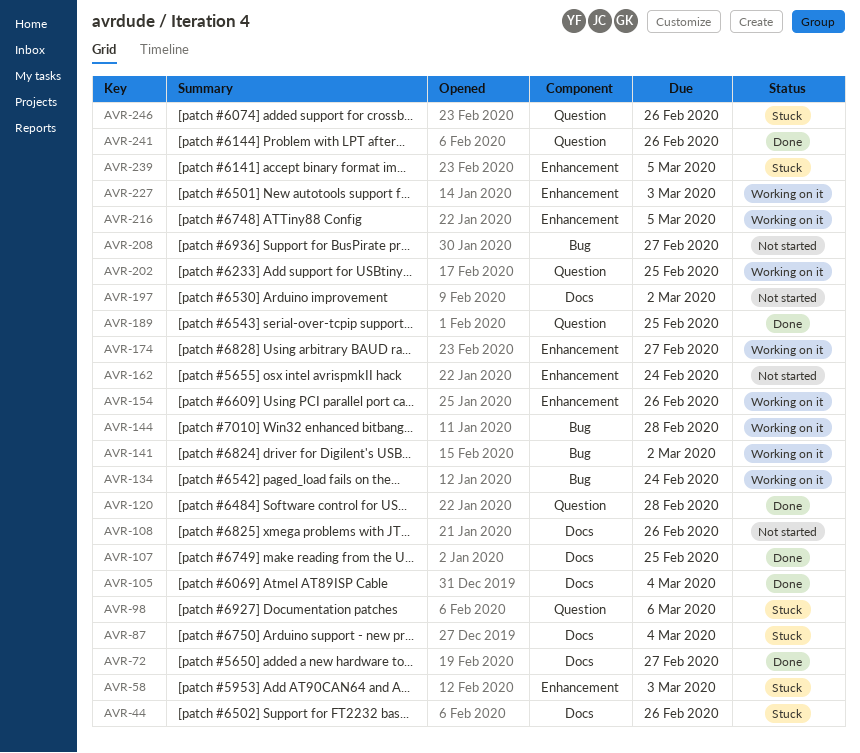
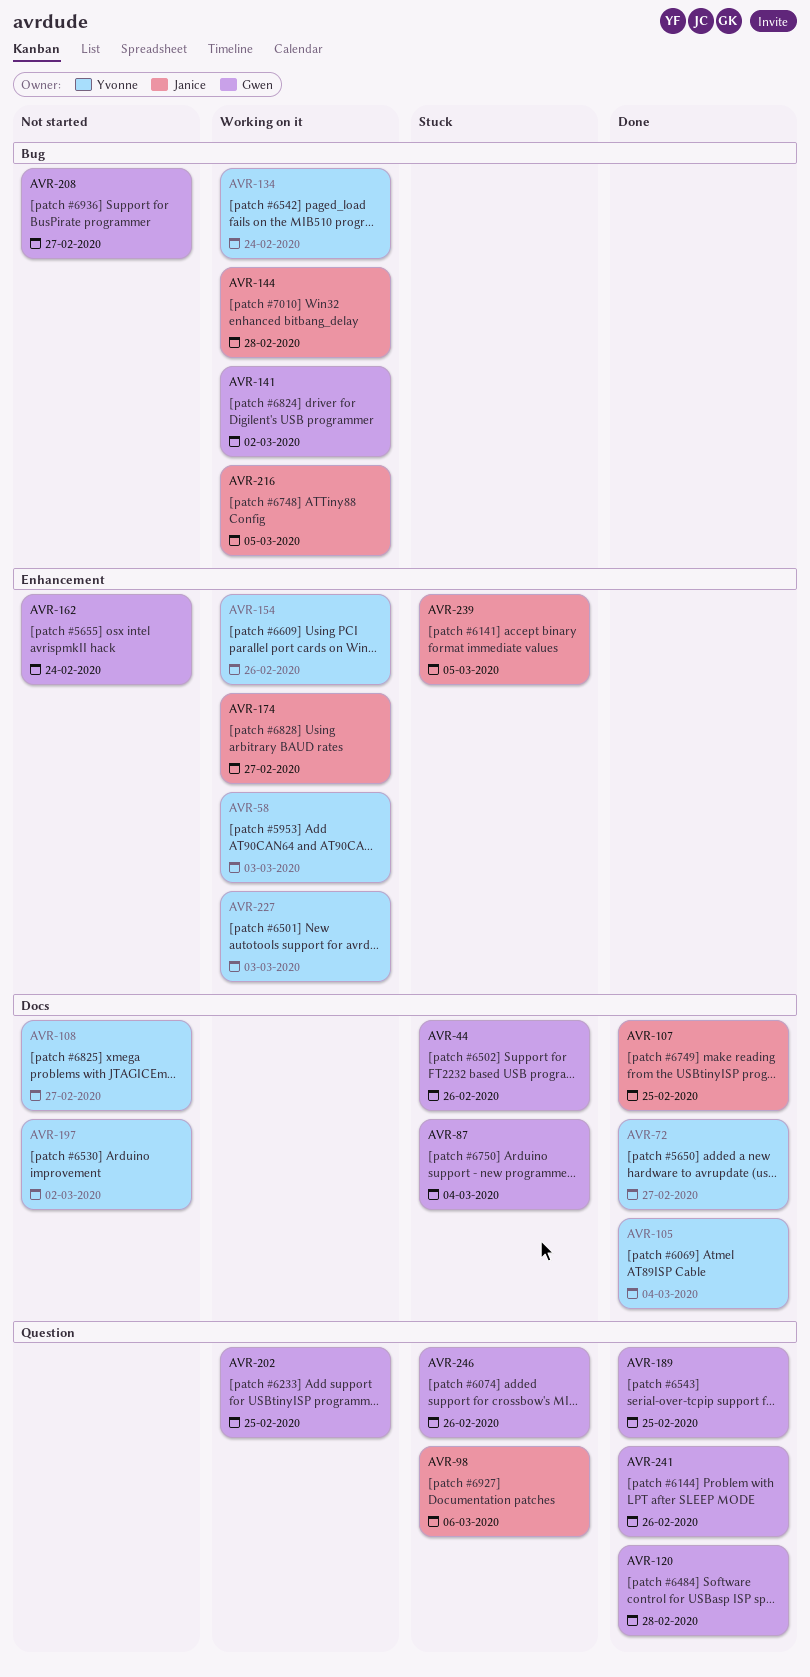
AVR-58, status: Stuck -> Working on it
AVR-108, due: Feb 26 -> Feb 27
AVR-216, label: Enhancement -> Bug

